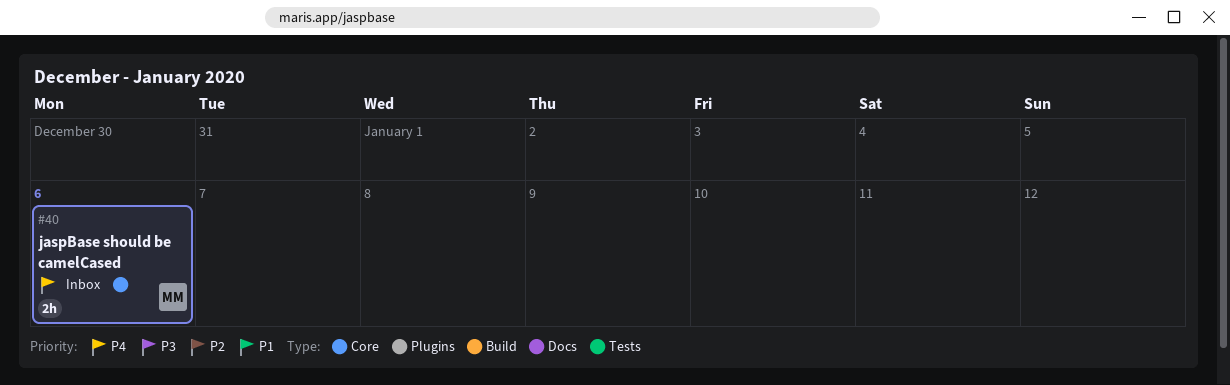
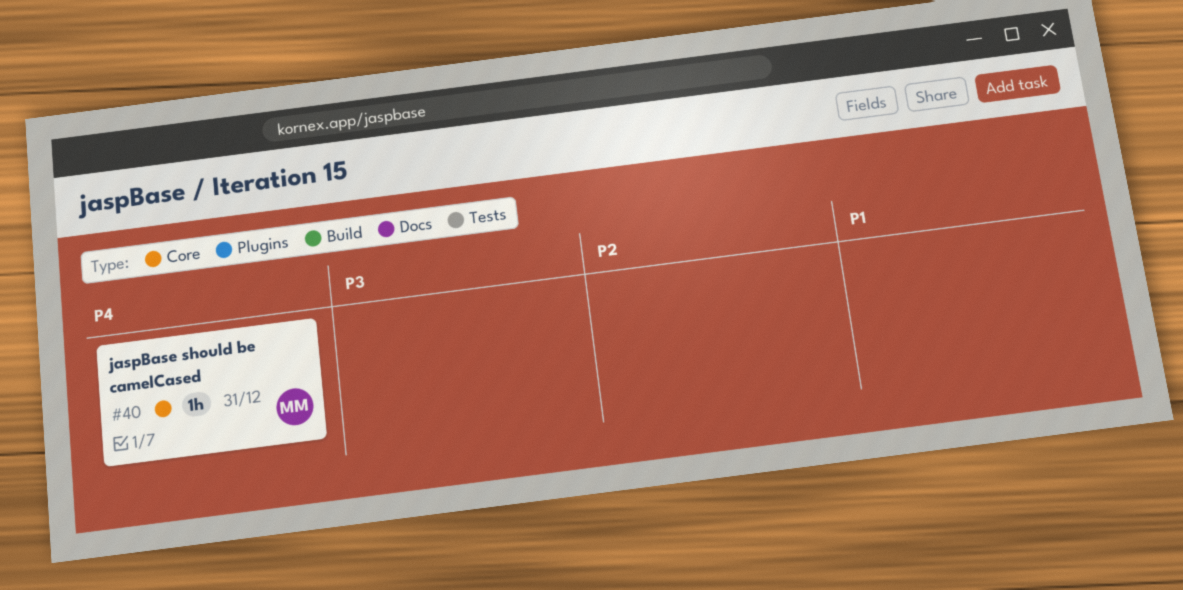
#40, estimate: 2h -> 1h
#40, due: Jan 6 -> Dec 31

